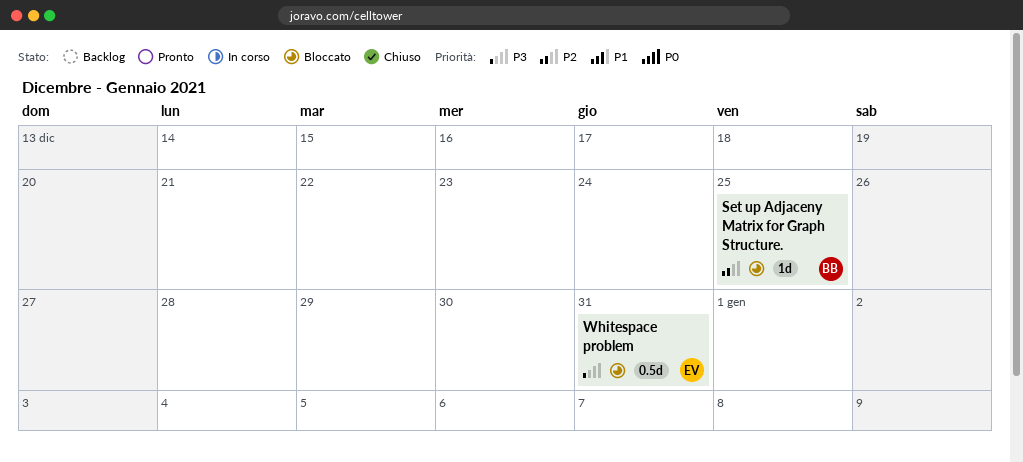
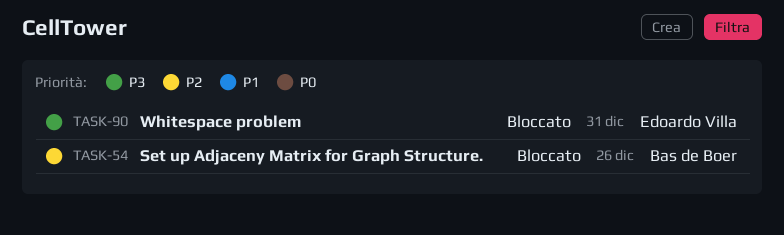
Set up Adjaceny Matrix for Graph Structure., due: Dec 25 -> Dec 26

